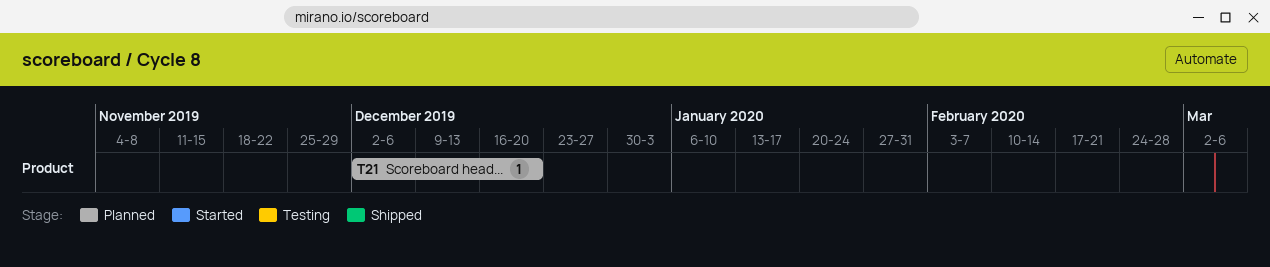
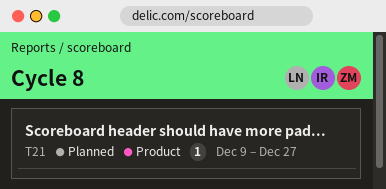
T21, start: Dec 2 -> Dec 9
T21, due: Dec 20 -> Dec 27

